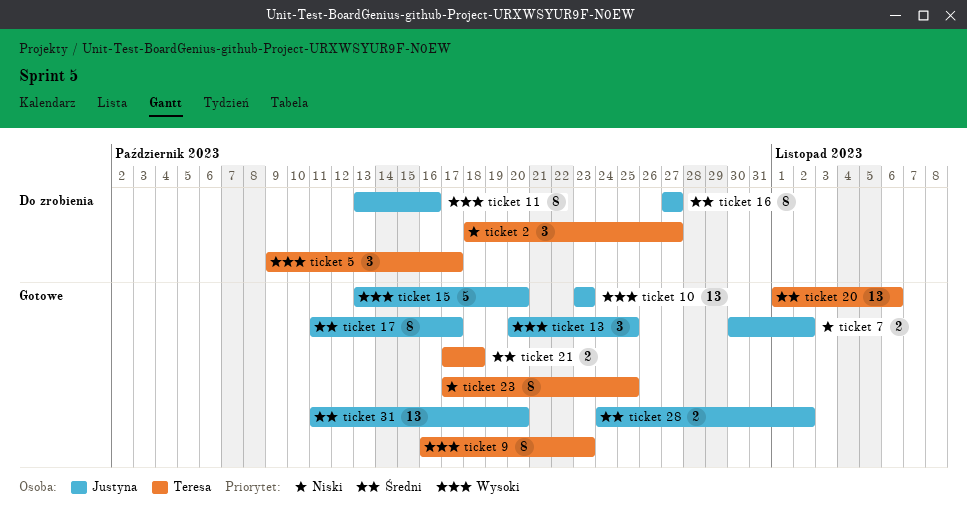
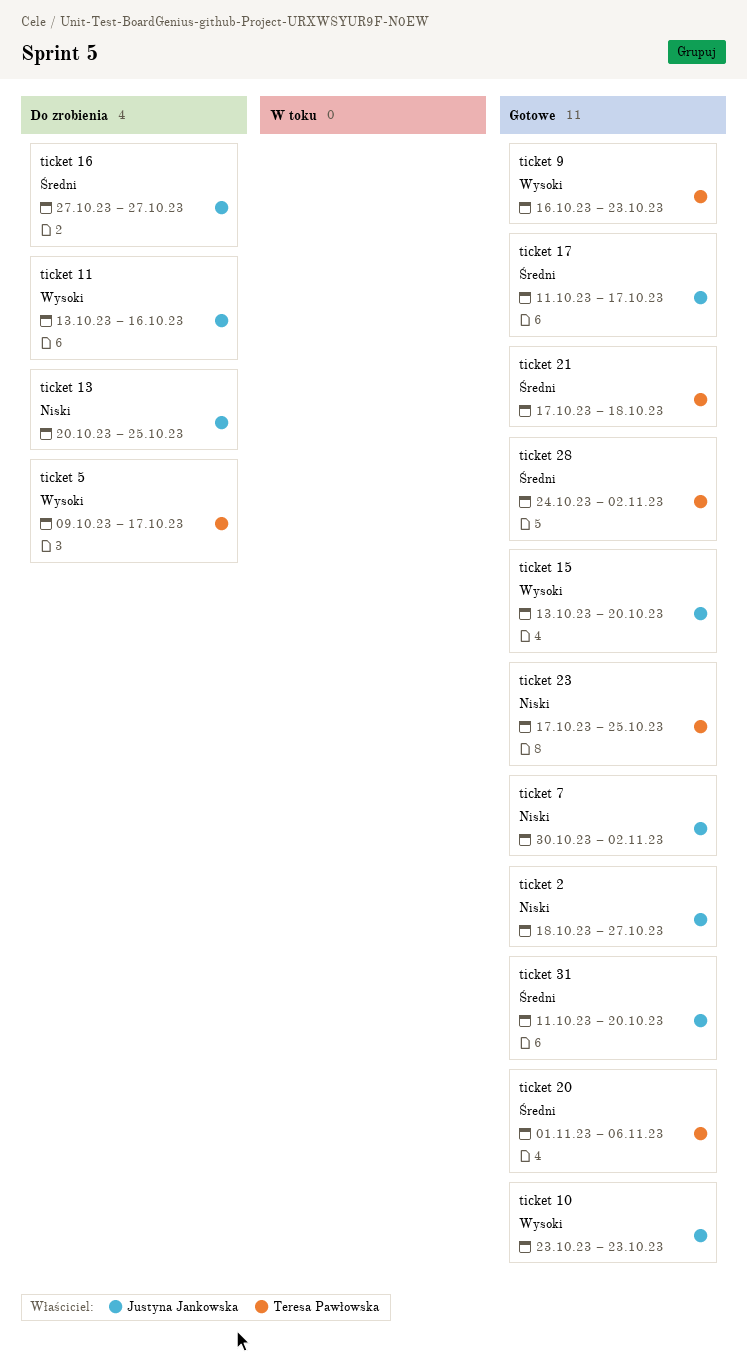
ticket 13, status: Gotowe -> Do zrobienia
ticket 13, priority: Wysoki -> Niski
ticket 2, status: Do zrobienia -> Gotowe
ticket 2, owner: Teresa Pawłowska -> Justyna Jankowska
ticket 28, owner: Justyna Jankowska -> Teresa Pawłowska

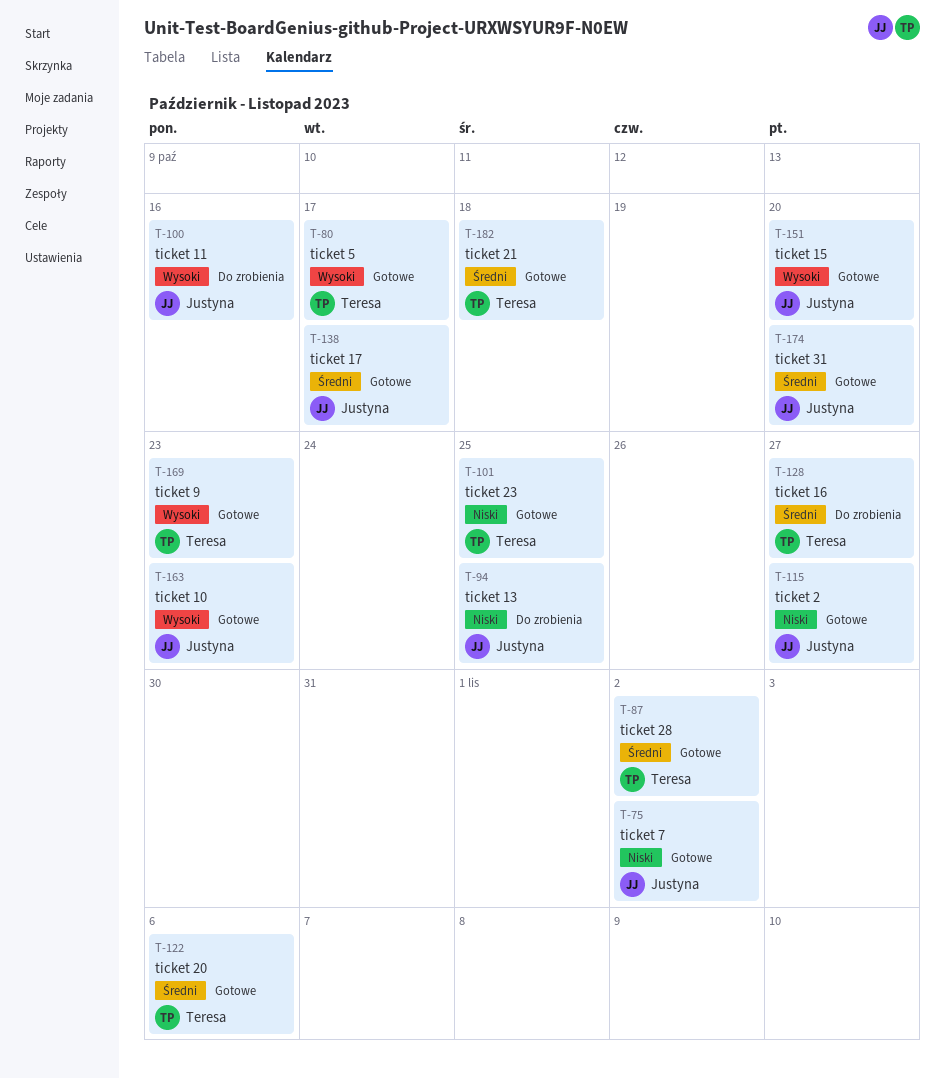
ticket 16, owner: Justyna Jankowska -> Teresa Pawłowska
ticket 5, status: Do zrobienia -> Gotowe

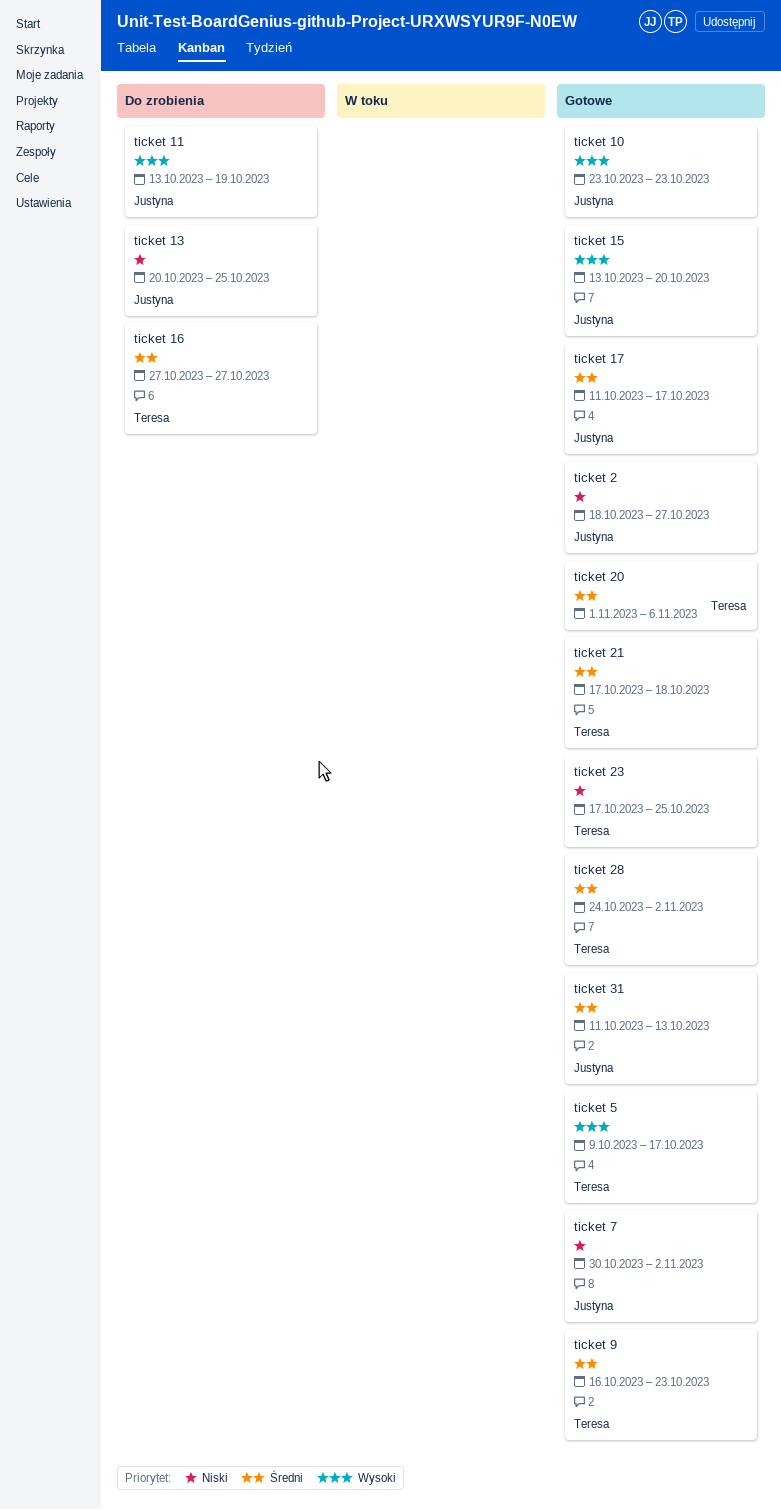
ticket 11, due: Oct 16 -> Oct 19
ticket 31, due: Oct 20 -> Oct 13
ticket 9, priority: Wysoki -> Średni

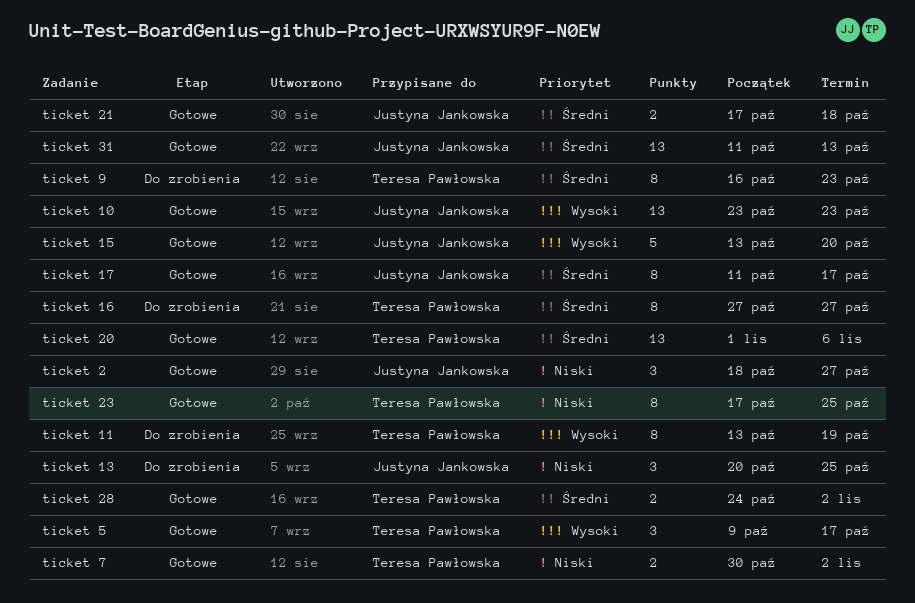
ticket 11, owner: Justyna Jankowska -> Teresa Pawłowska
ticket 21, owner: Teresa Pawłowska -> Justyna Jankowska
ticket 7, owner: Justyna Jankowska -> Teresa Pawłowska
ticket 9, status: Gotowe -> Do zrobienia

